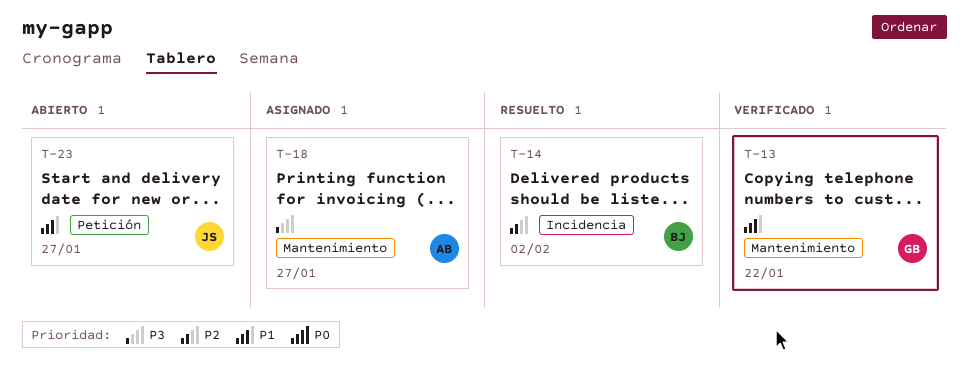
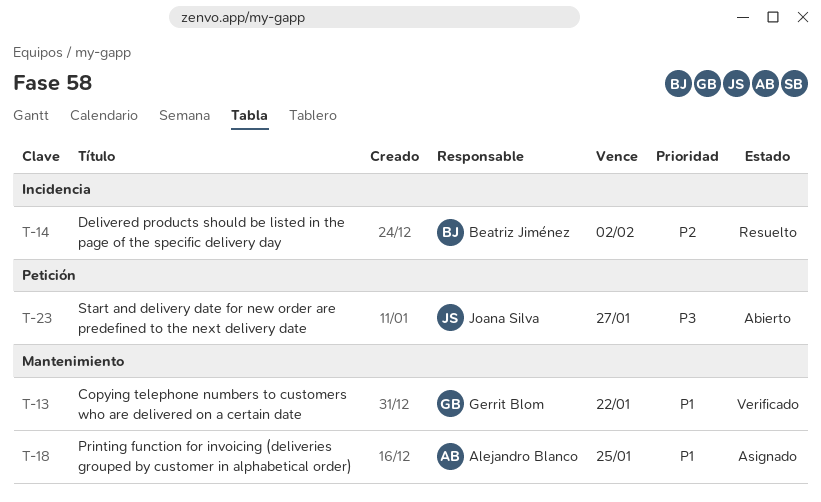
T-18, priority: P3 -> P1
T-18, due: Jan 27 -> Jan 25
T-23, priority: P1 -> P3

